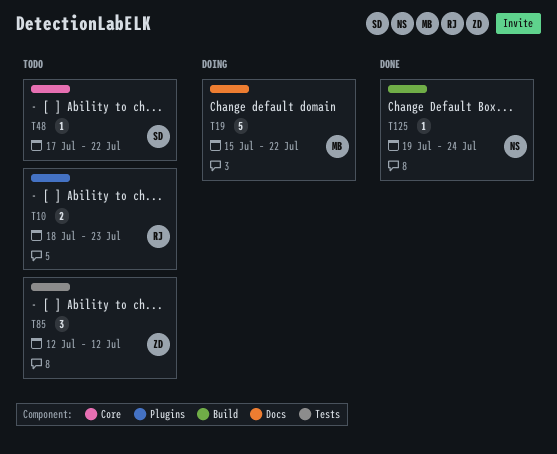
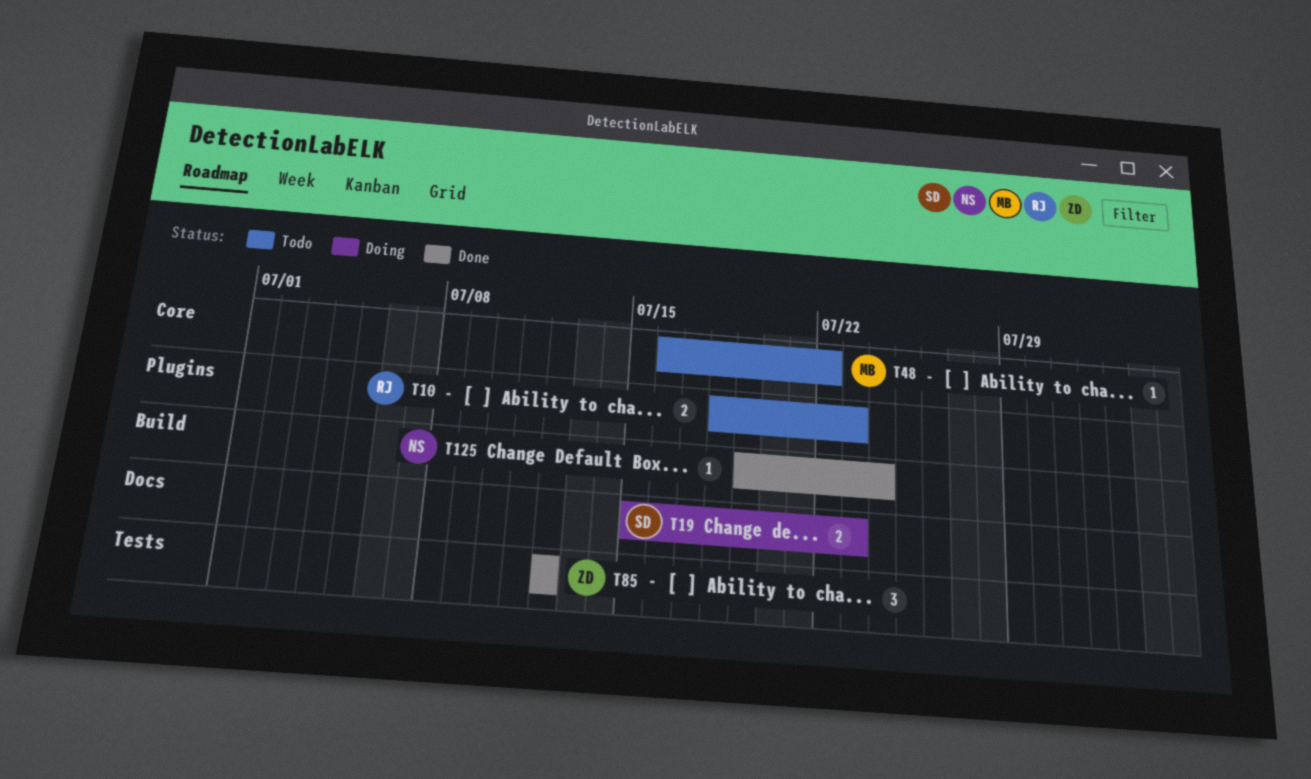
T19, owner: MB -> SD
T19, estimate: 5 -> 2
T19, due: Jul 22 -> Jul 23
T48, owner: SD -> MB
T48, start: Jul 17 -> Jul 16
T85, status: Todo -> Done

